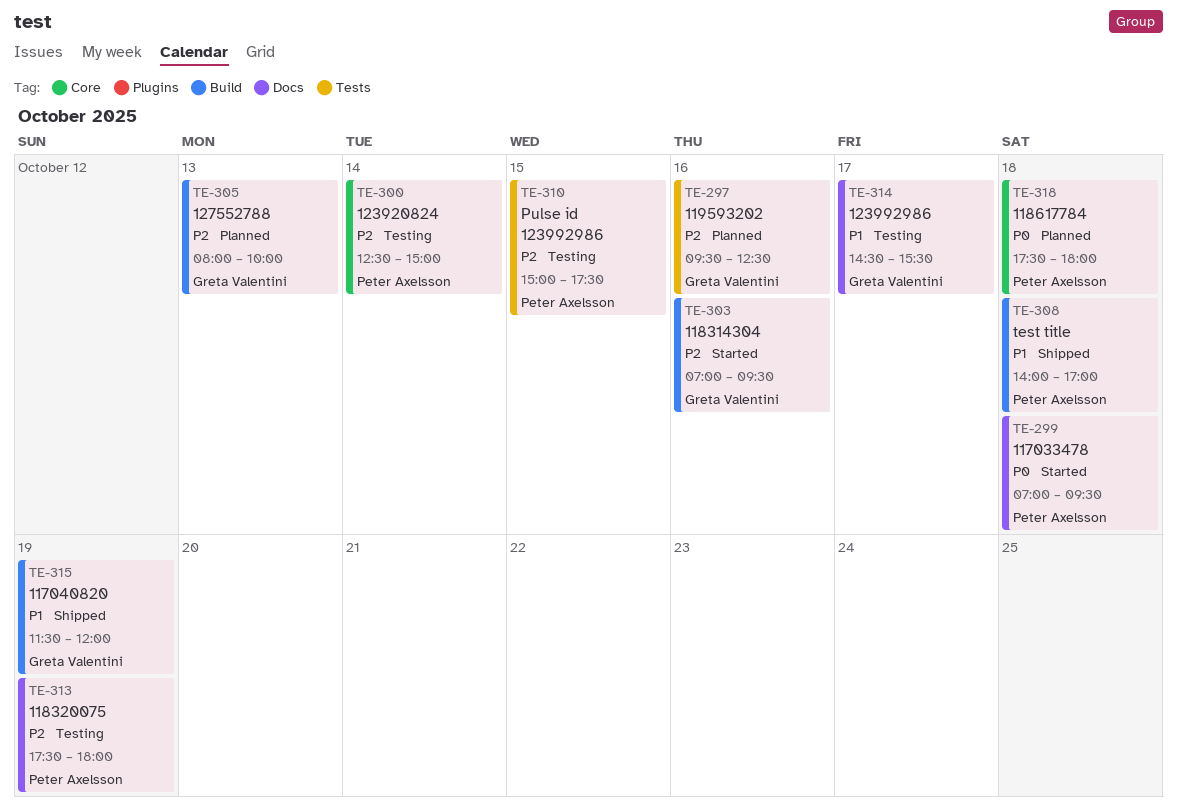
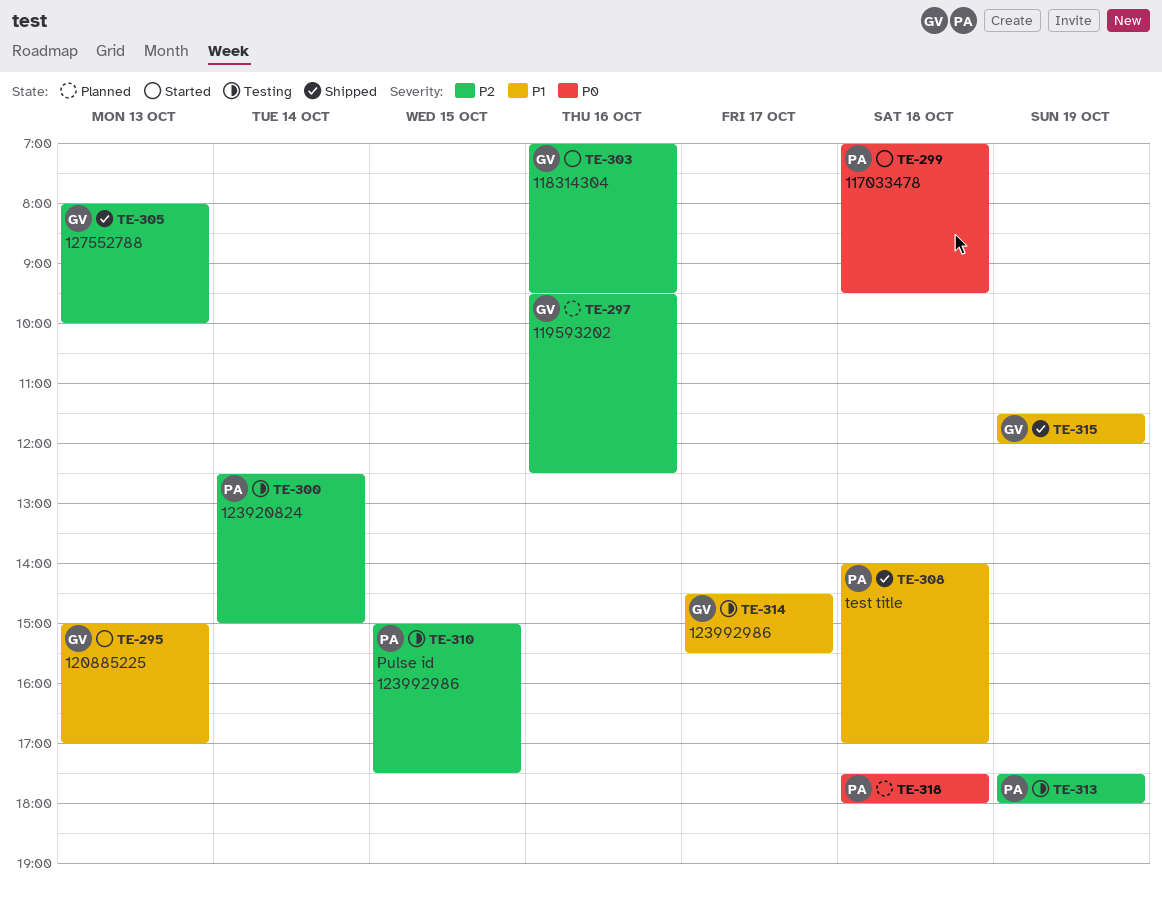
TE-295: none -> present
TE-305, status: Planned -> Shipped

